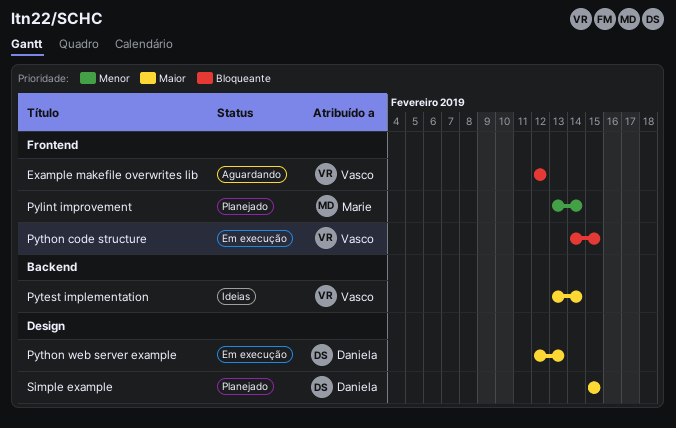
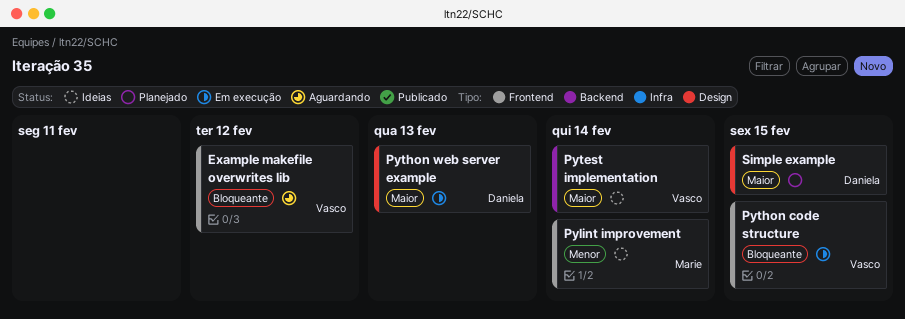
Pylint improvement, status: Planejado -> Ideias

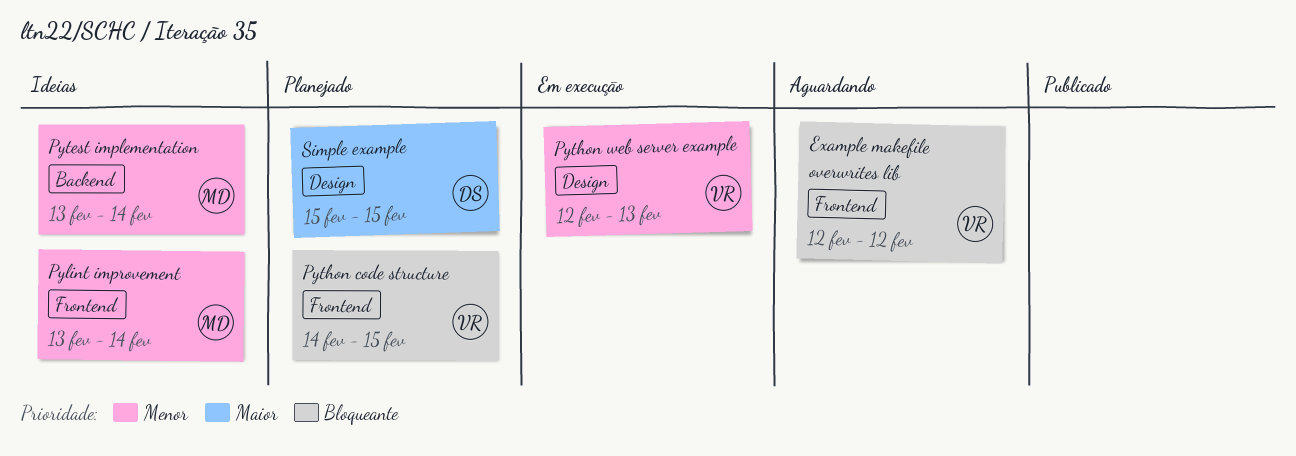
Pytest implementation, owner: Vasco -> Marie
Pytest implementation, priority: Maior -> Menor
Python code structure, status: Em execução -> Planejado
Python web server example, owner: Daniela -> Vasco
Python web server example, priority: Maior -> Menor

